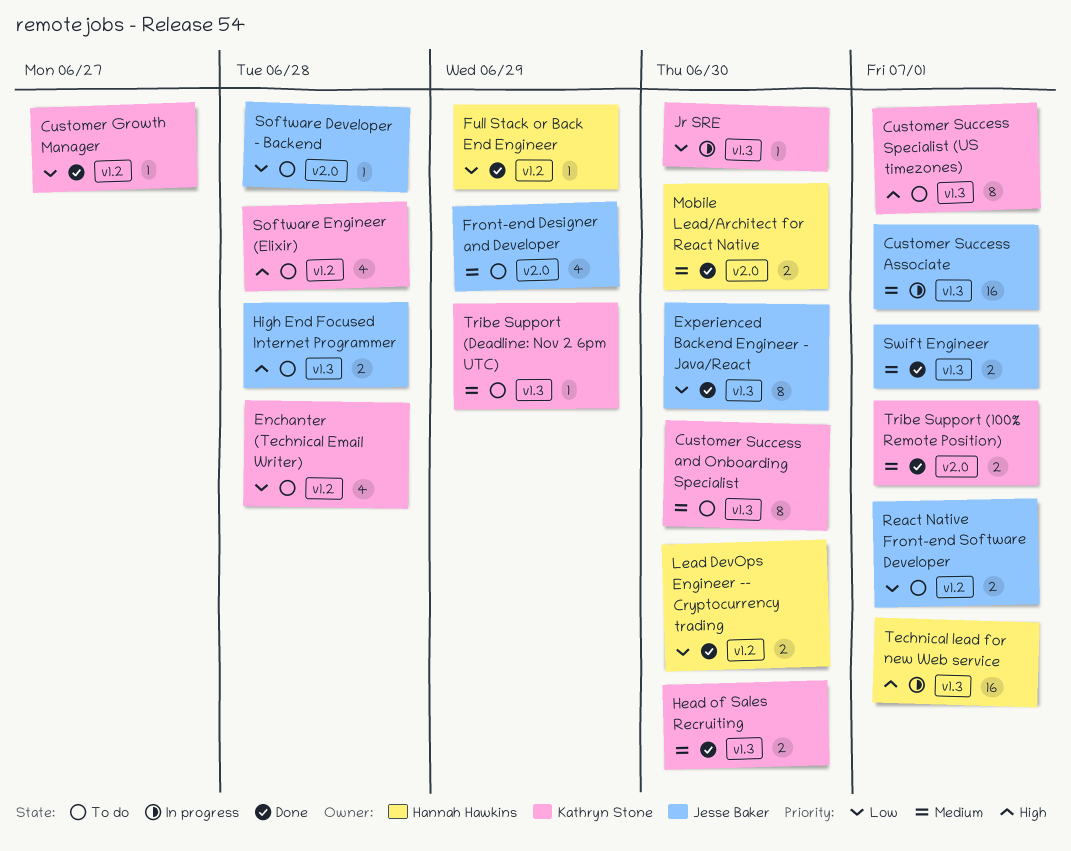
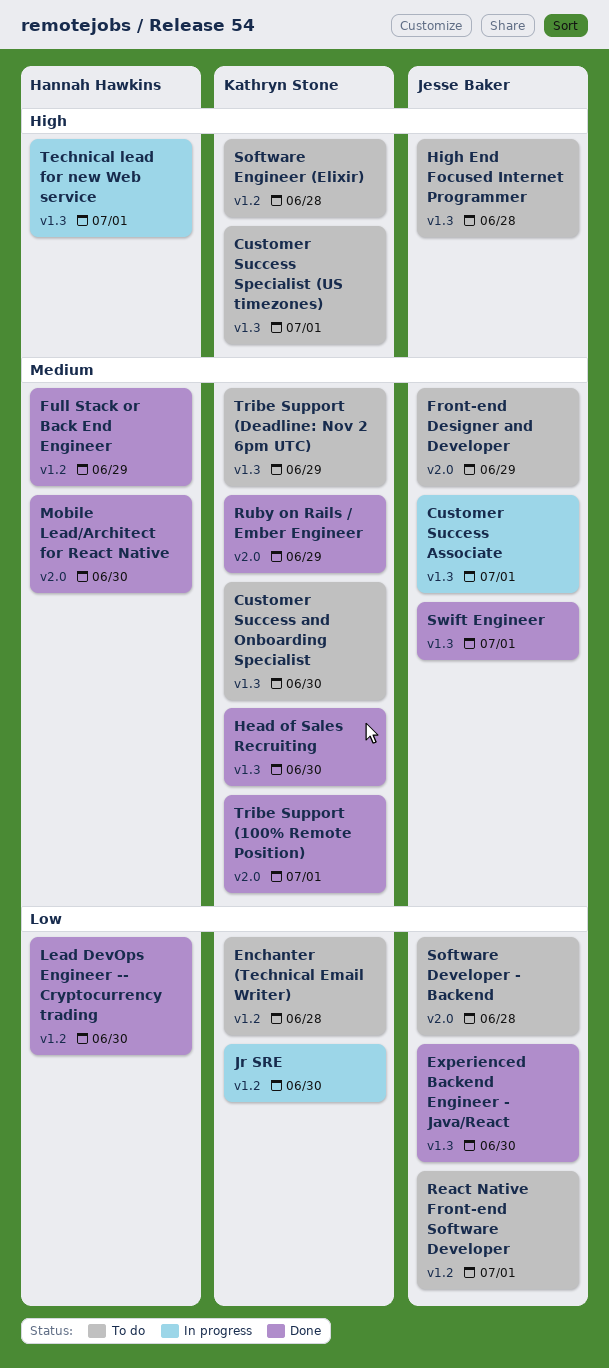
Customer Growth Manager: present -> none
Full Stack or Back End Engineer, priority: Low -> Medium
Jr SRE, label: v1.3 -> v1.2
Ruby on Rails / Ember Engineer: none -> present

